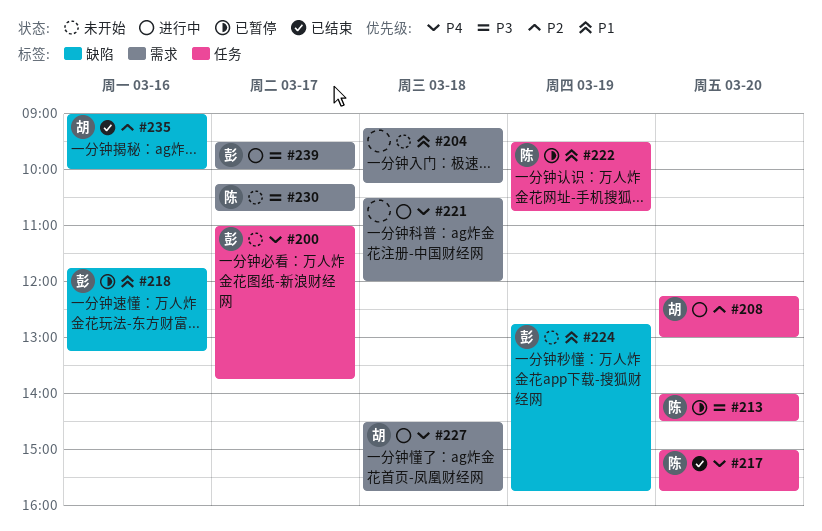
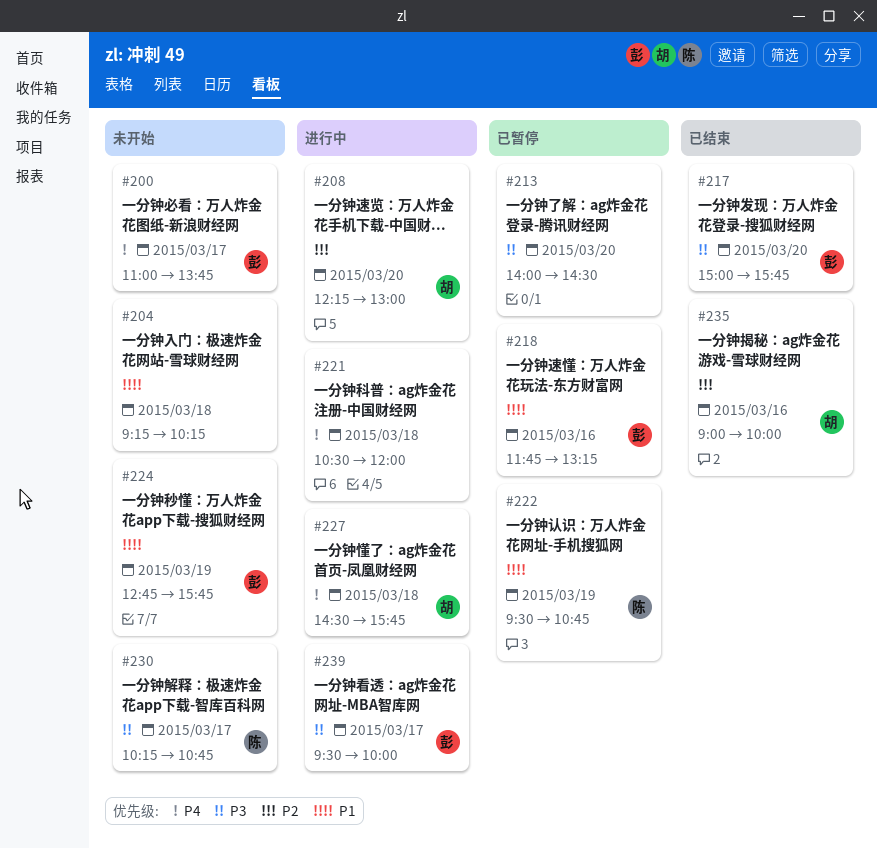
#213, owner: 陈 -> none
#217, owner: 陈 -> 彭
#217, priority: P4 -> P3

